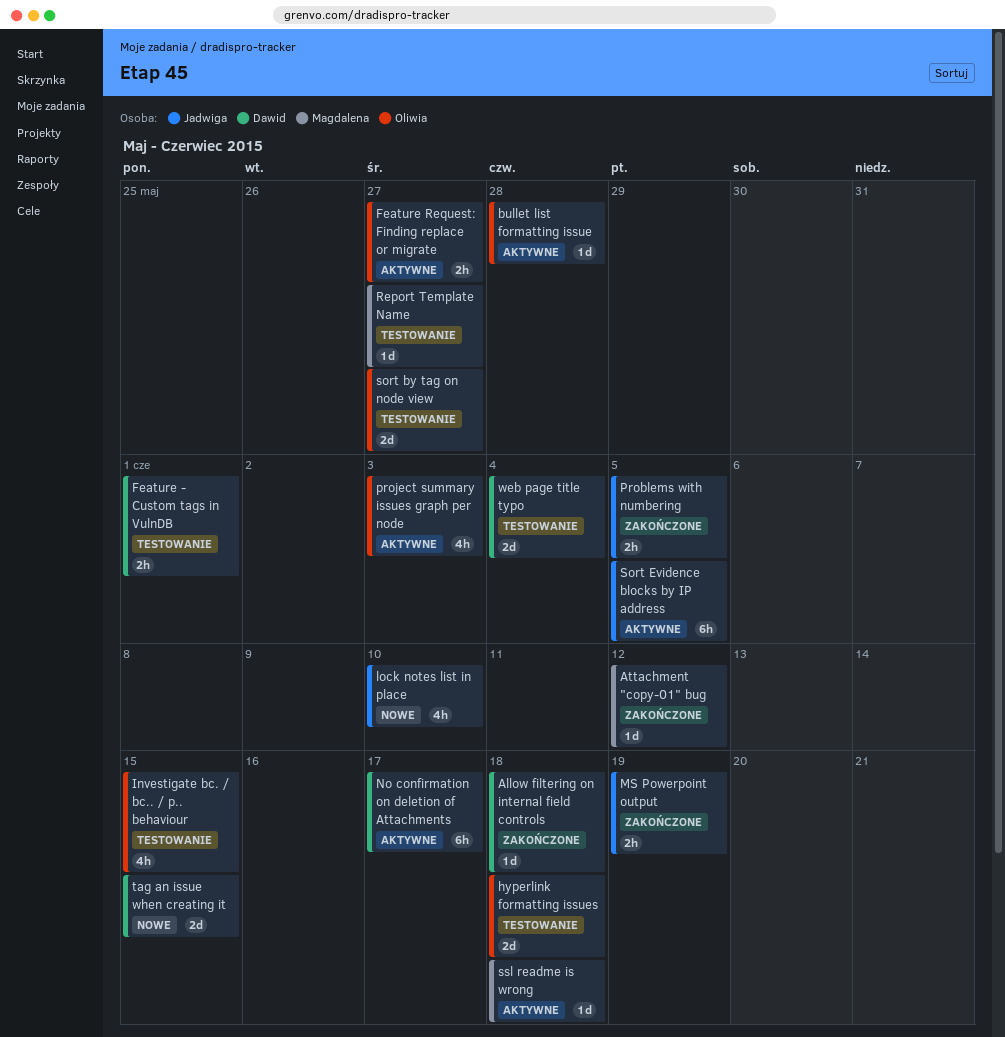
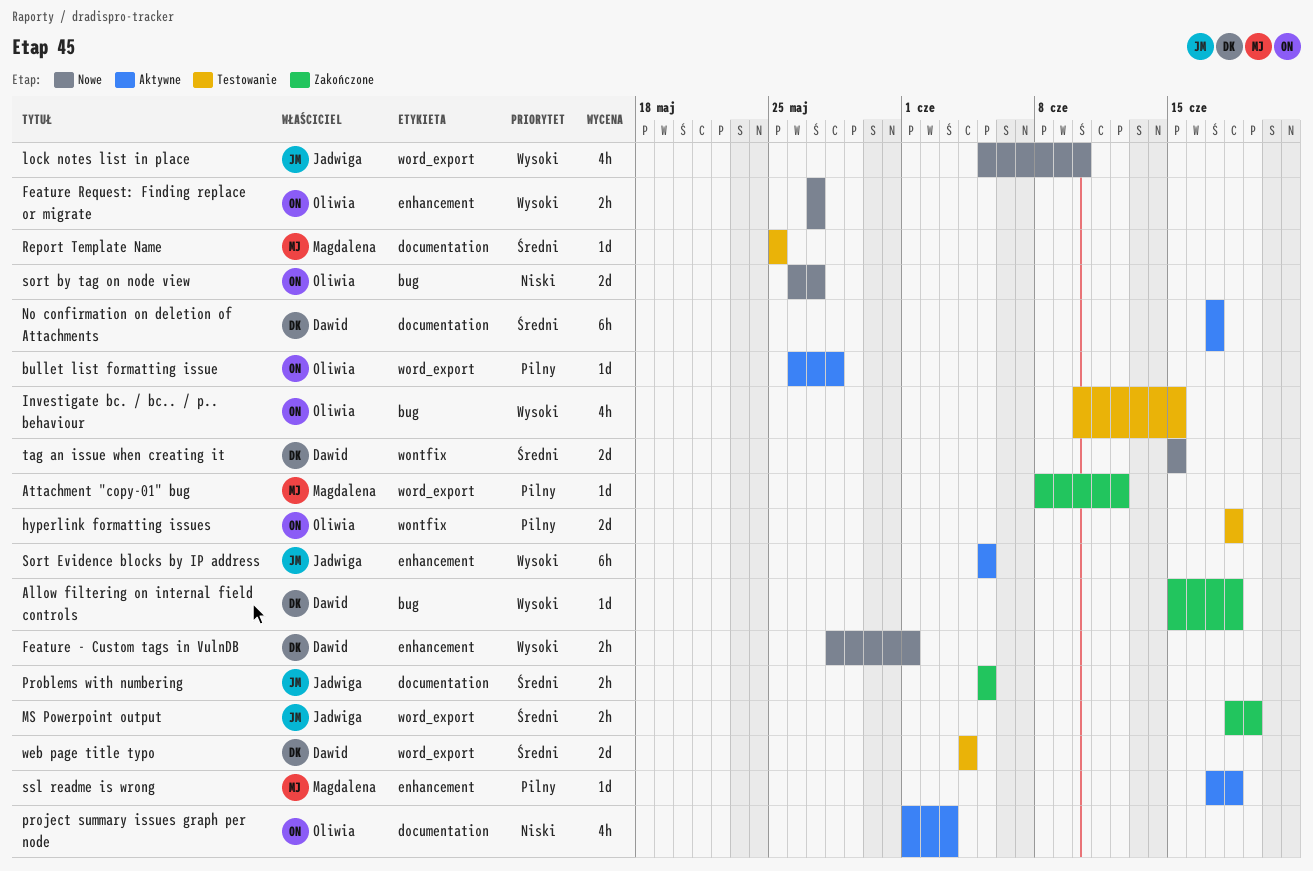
Feature - Custom tags in VulnDB, status: Testowanie -> Nowe
Feature Request: Finding replace or migrate, status: Aktywne -> Nowe
Report Template Name, due: May 27 -> May 25
sort by tag on node view, status: Testowanie -> Nowe

